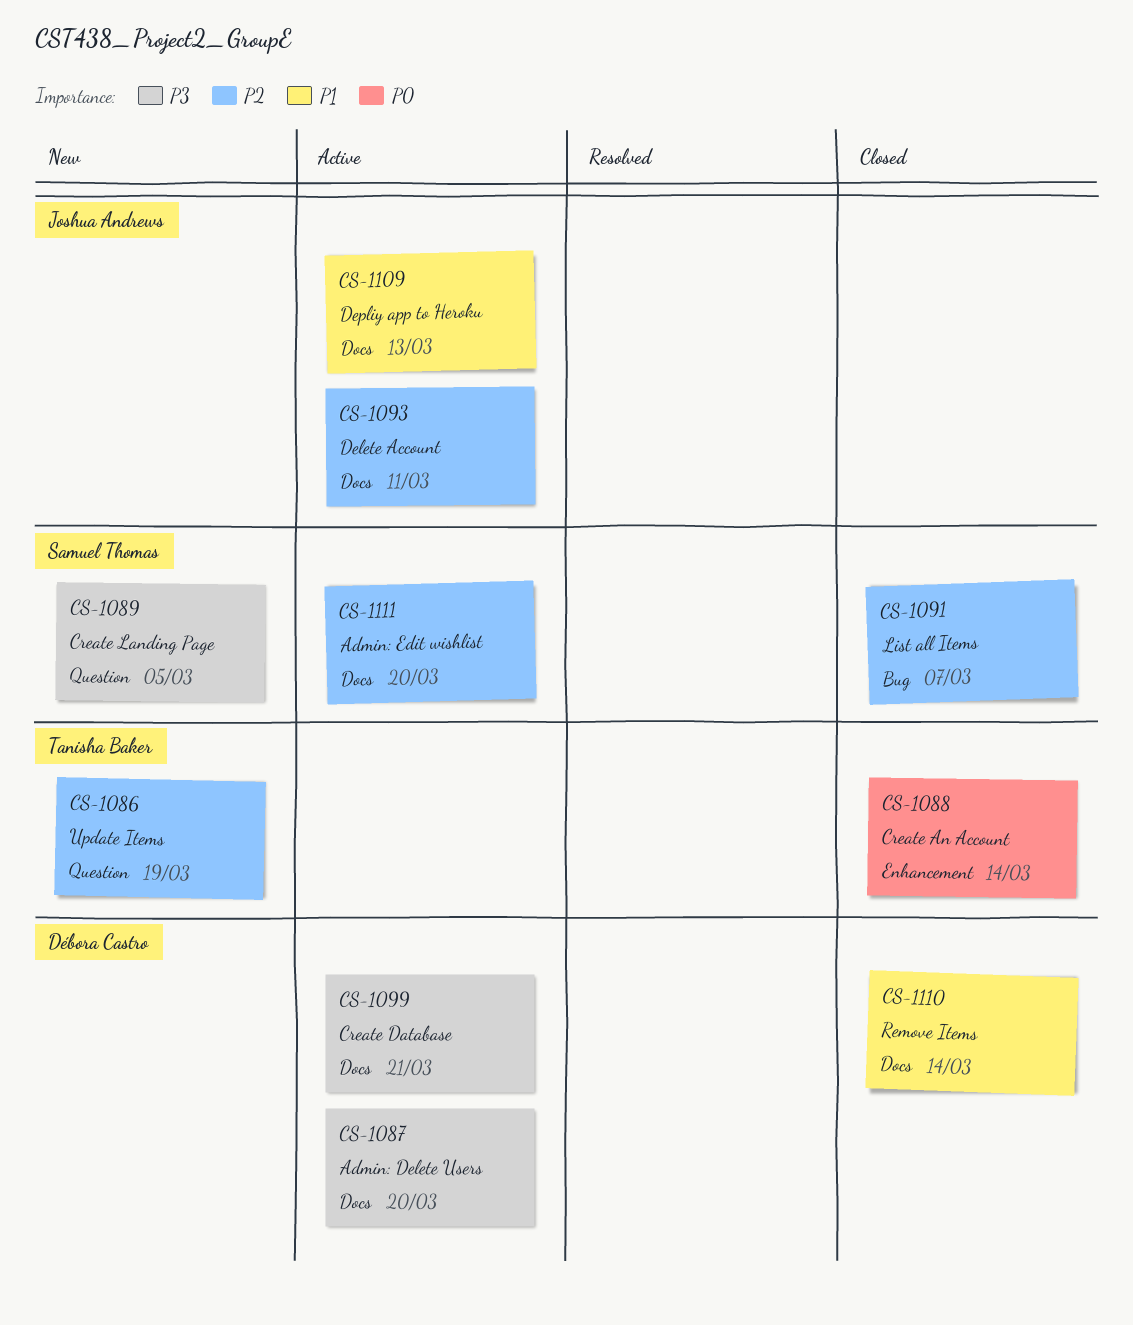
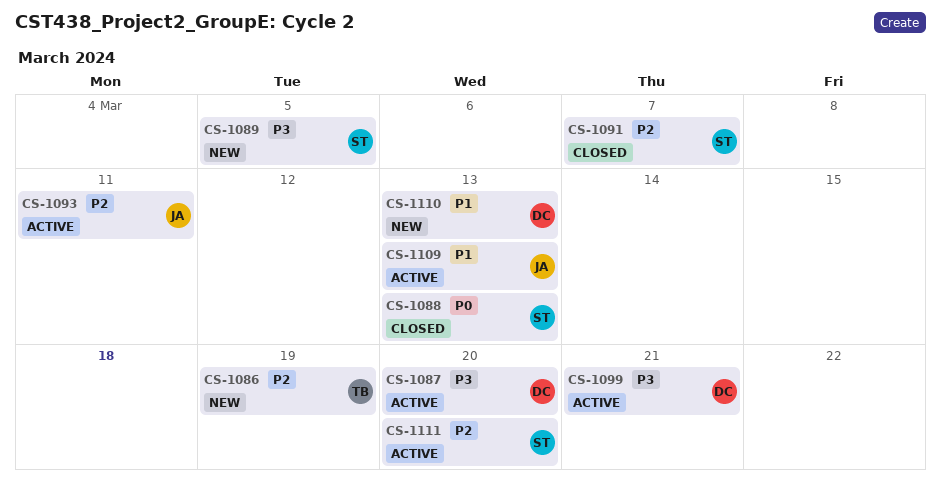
CS-1088, owner: Tanisha Baker -> Samuel Thomas
CS-1088, due: Mar 14 -> Mar 13
CS-1110, status: Closed -> New
CS-1110, due: Mar 14 -> Mar 13

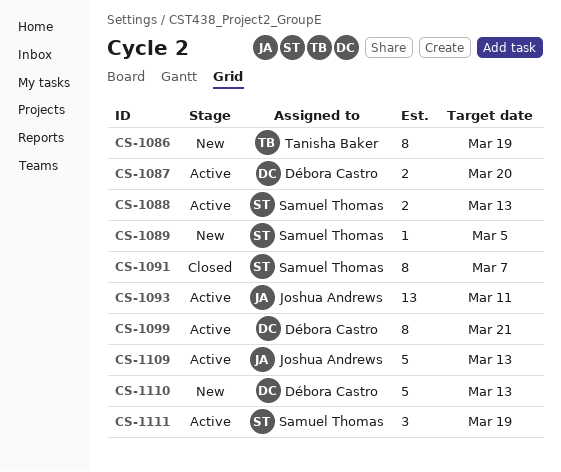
CS-1088, status: Closed -> Active
CS-1111, due: Mar 20 -> Mar 19

